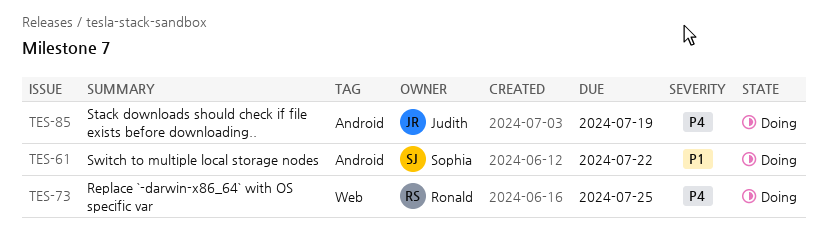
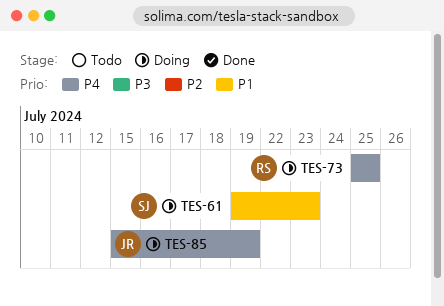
TES-61, due: Jul 22 -> Jul 23

